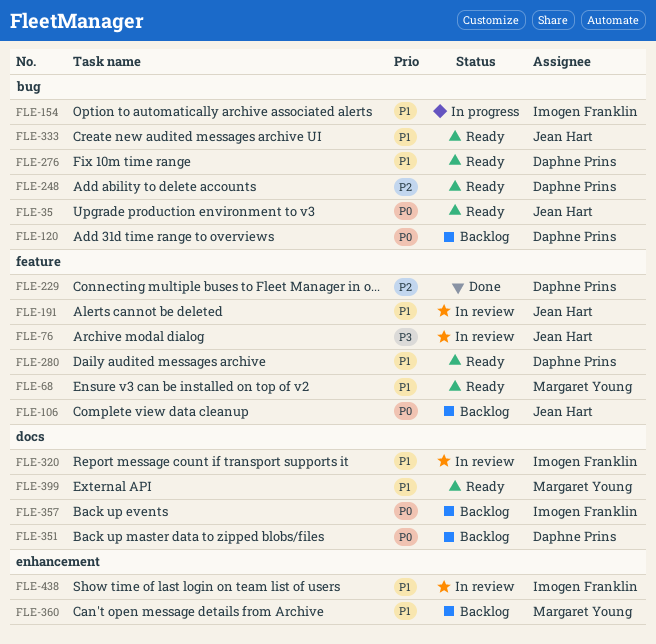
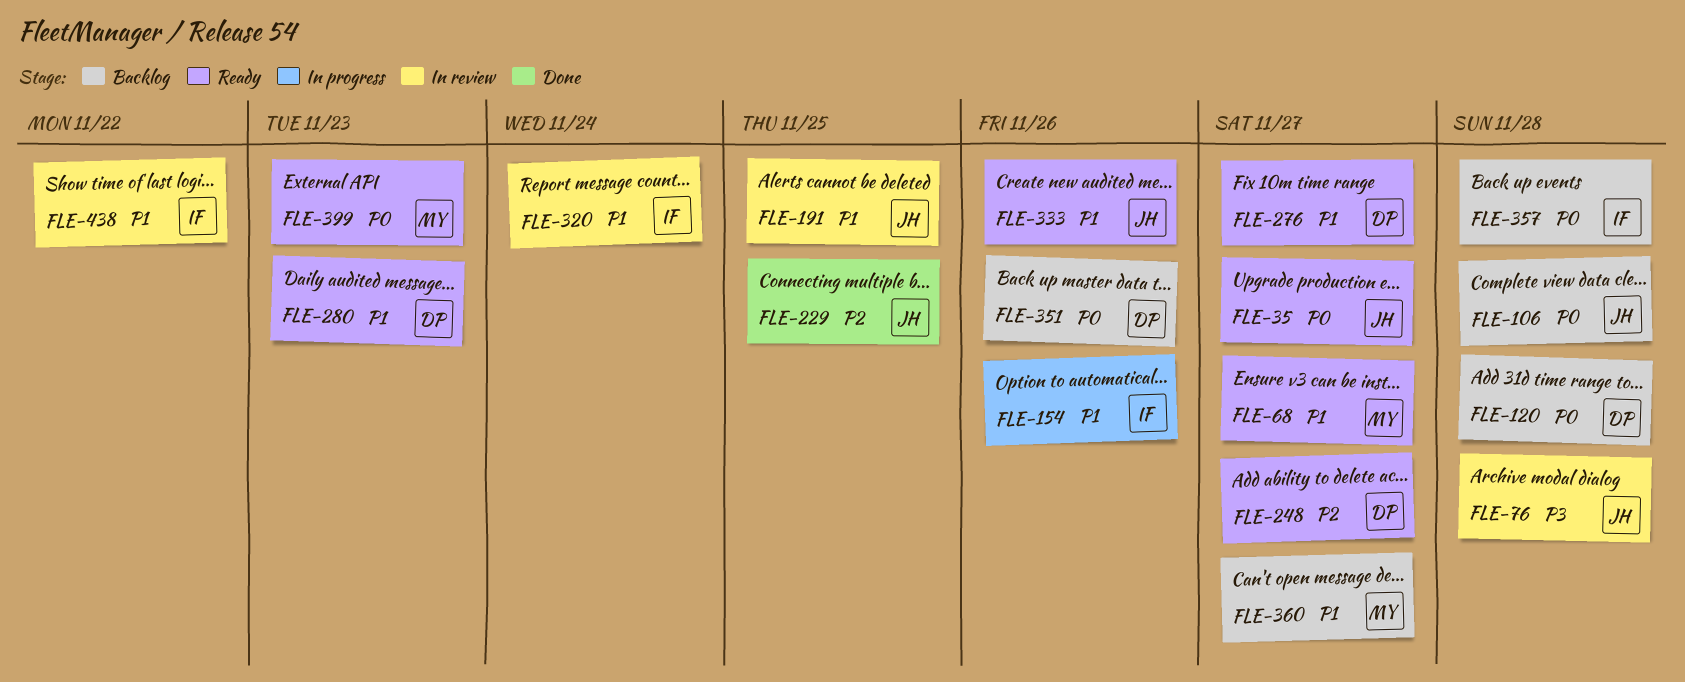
FLE-229, owner: Daphne Prins -> Jean Hart
FLE-399, priority: P1 -> P0

